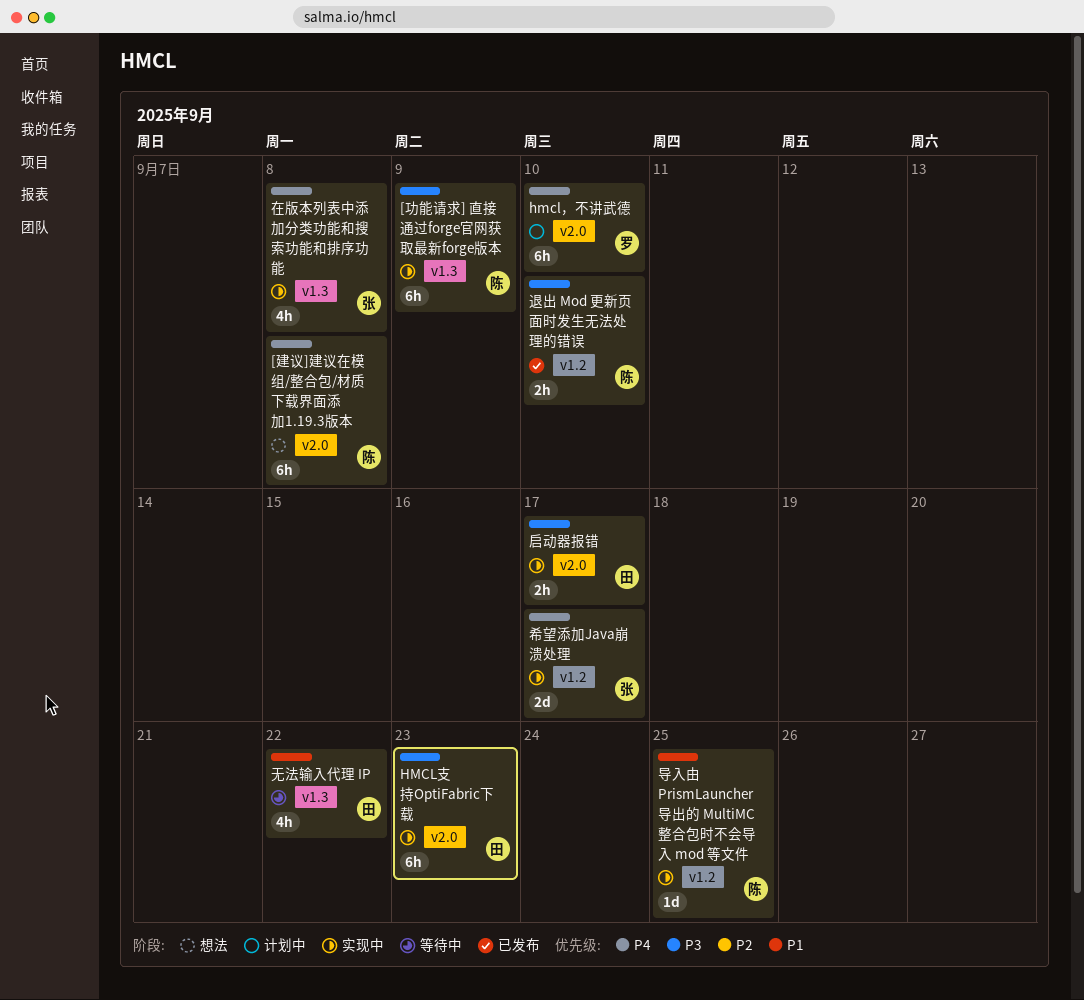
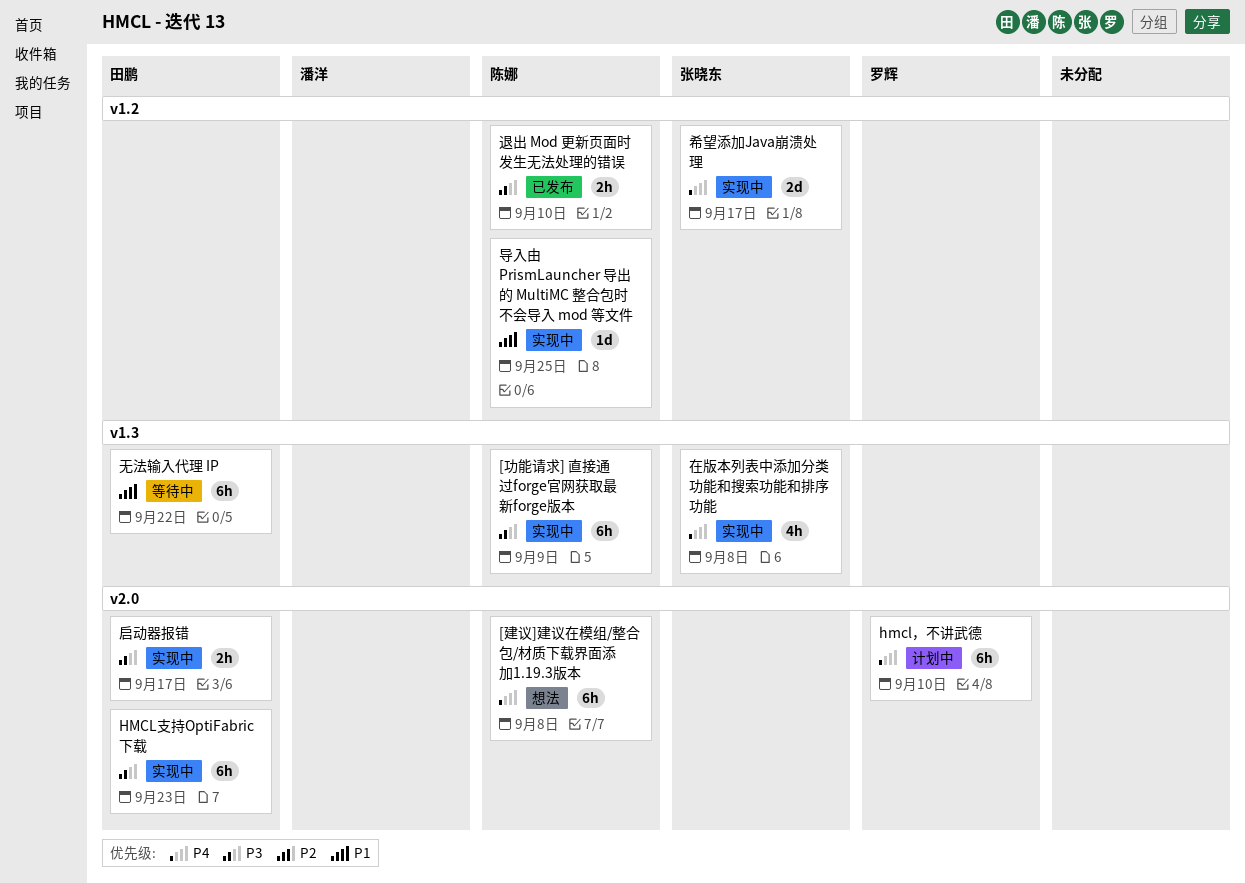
无法输入代理 IP, estimate: 4h -> 6h

